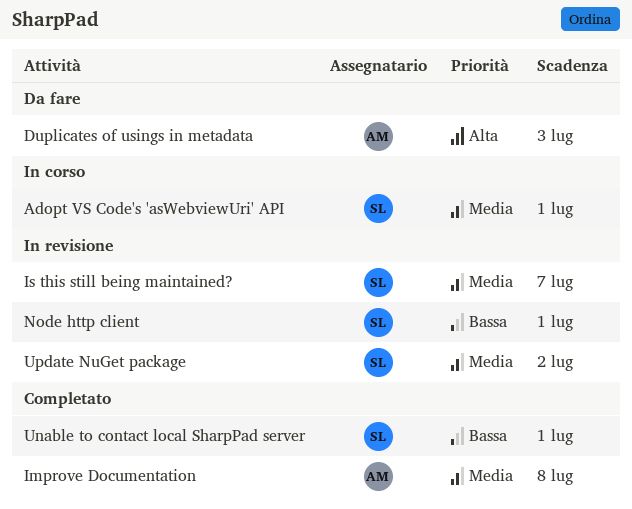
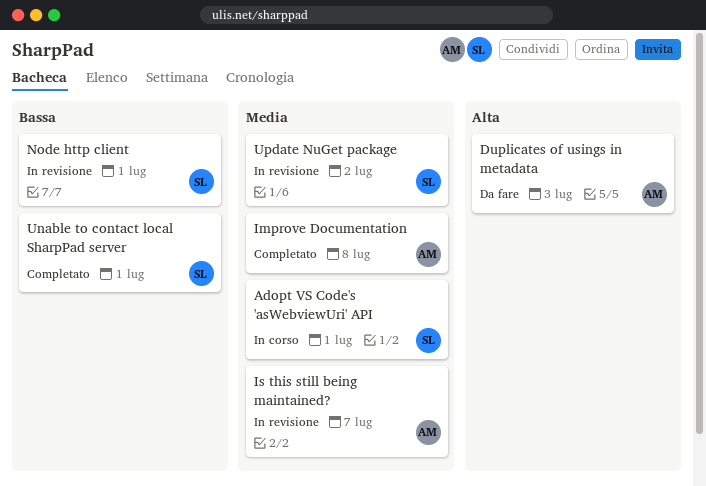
Is this still being maintained?, owner: SL -> AM

